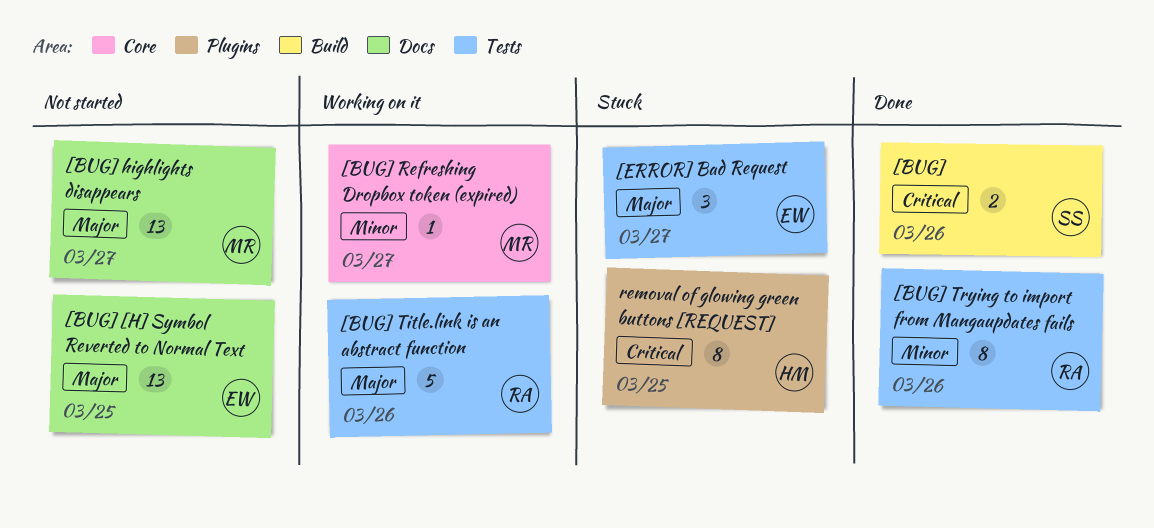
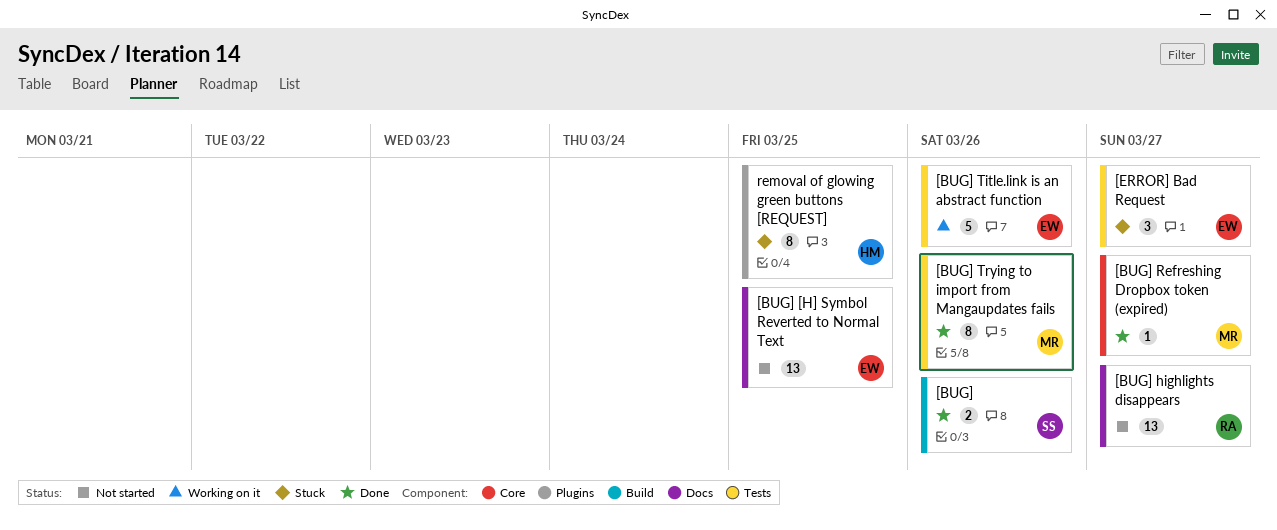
[BUG] highlights disappears, owner: MR -> RA
[BUG] Refreshing Dropbox token (expired), status: Working on it -> Done
[BUG] Title.link is an abstract function, owner: RA -> EW
[BUG] Trying to import from Mangaupdates fails, owner: RA -> MR

